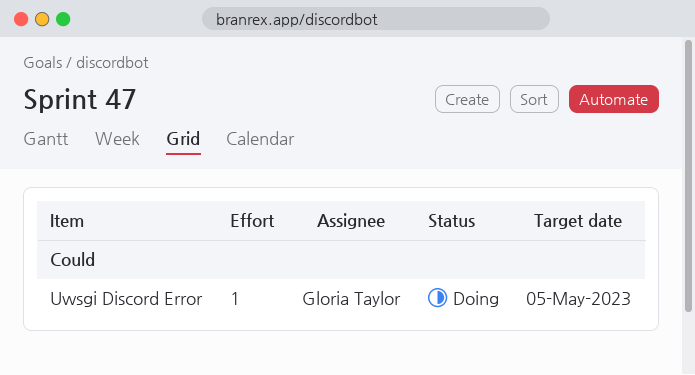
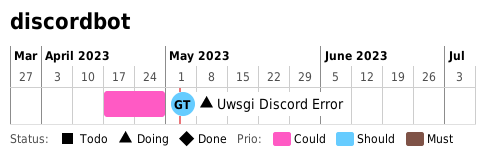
Uwsgi Discord Error, due: May 5 -> Apr 28

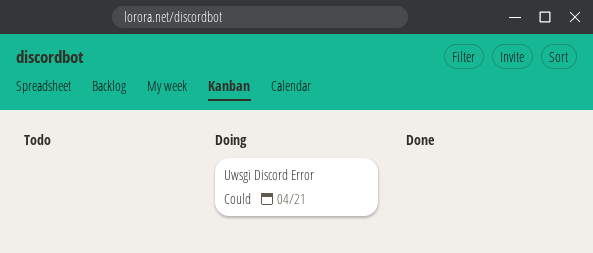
Uwsgi Discord Error, due: Apr 28 -> Apr 21

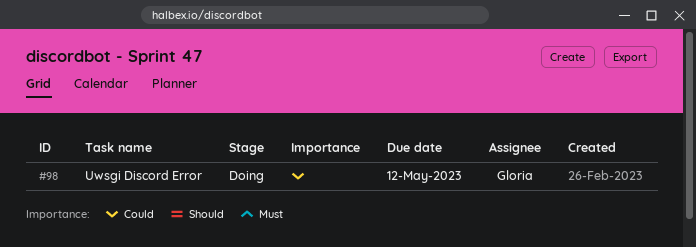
Uwsgi Discord Error, due: Apr 21 -> May 12

